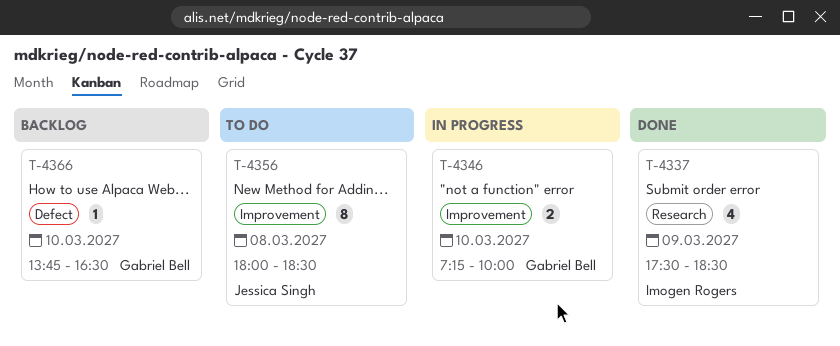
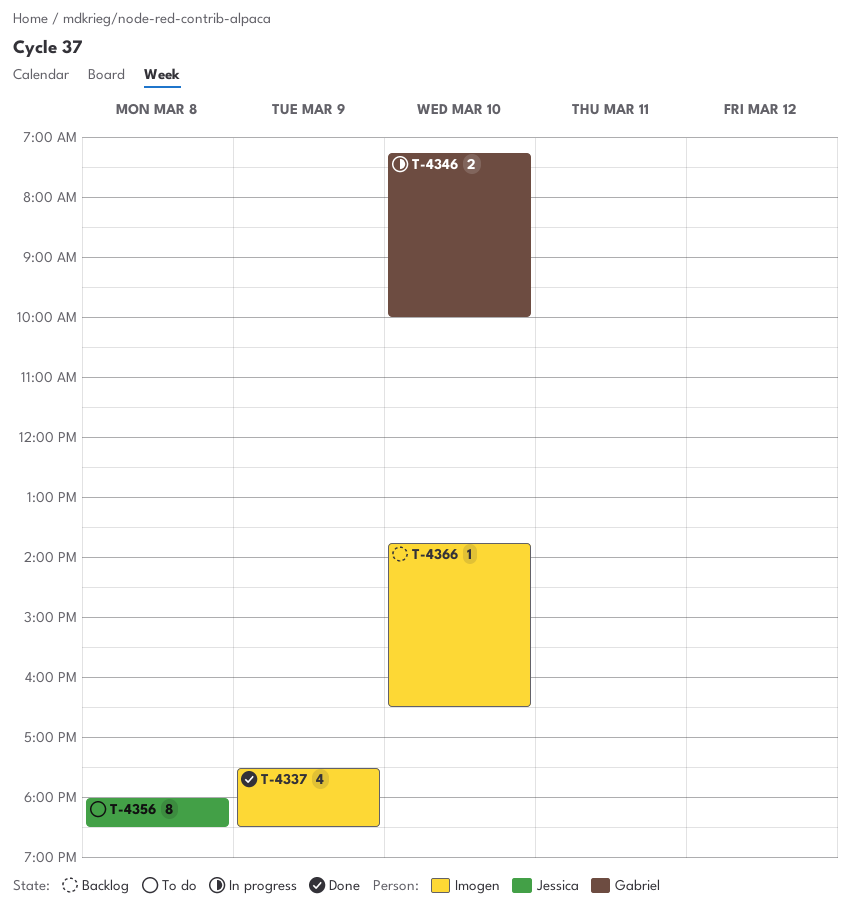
T-4366, owner: Gabriel Bell -> Imogen Rogers

